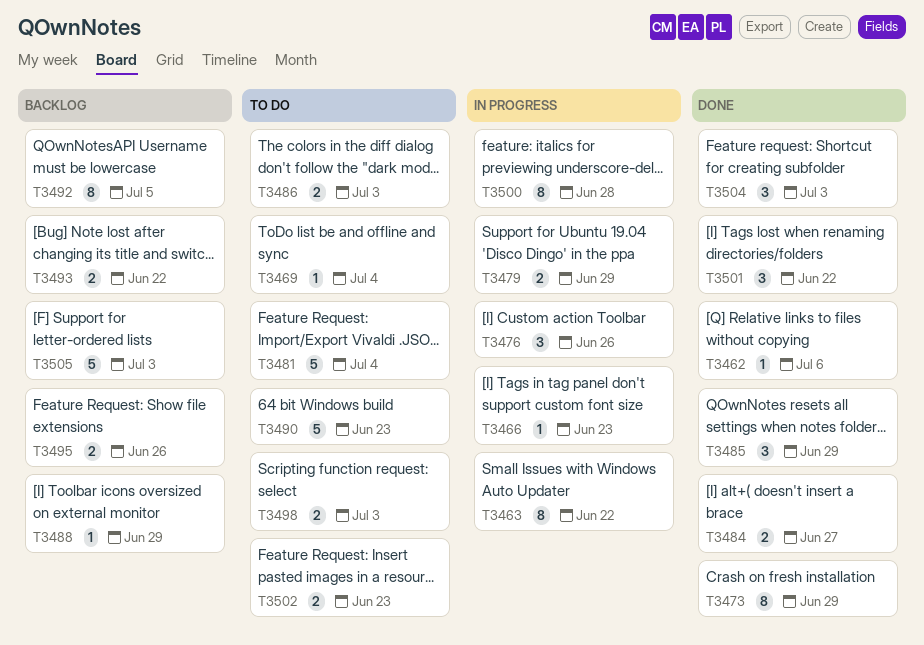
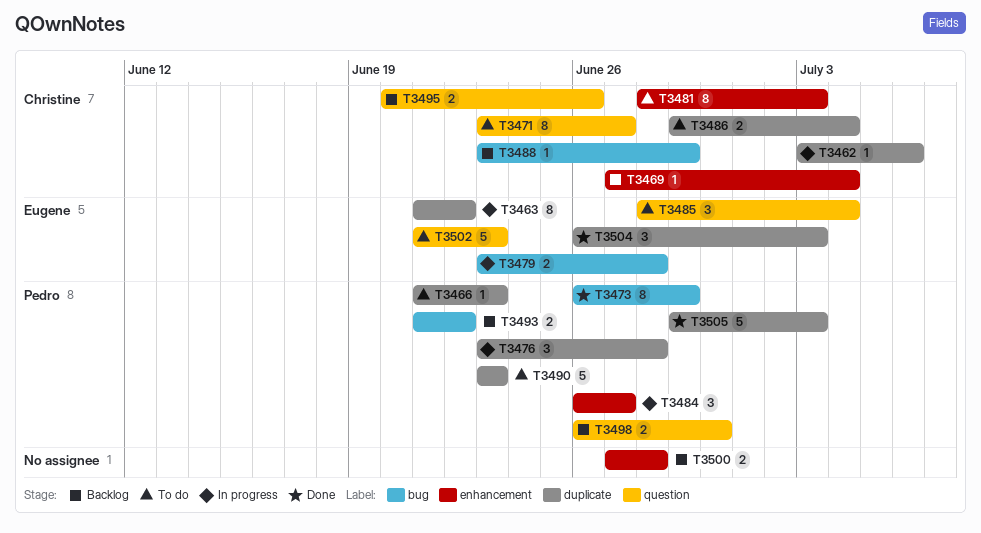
T3462, status: Done -> In progress
T3466, status: In progress -> To do
T3469, status: To do -> Backlog
T3471: none -> present
T3476, due: Jun 26 -> Jun 28
T3479, due: Jun 29 -> Jun 28
T3481, estimate: 5 -> 8
T3481, due: Jul 4 -> Jul 3
T3484, status: Done -> In progress
T3484, estimate: 2 -> 3
T3485, status: Done -> To do
T3485, due: Jun 29 -> Jul 4
T3486, due: Jul 3 -> Jul 4
T3492: present -> none
T3498, status: To do -> Backlog
T3498, due: Jul 3 -> Jun 30
T3500, status: In progress -> Backlog
T3500, estimate: 8 -> 2
T3501: present -> none
T3502, estimate: 2 -> 5
T3505, status: Backlog -> Done

